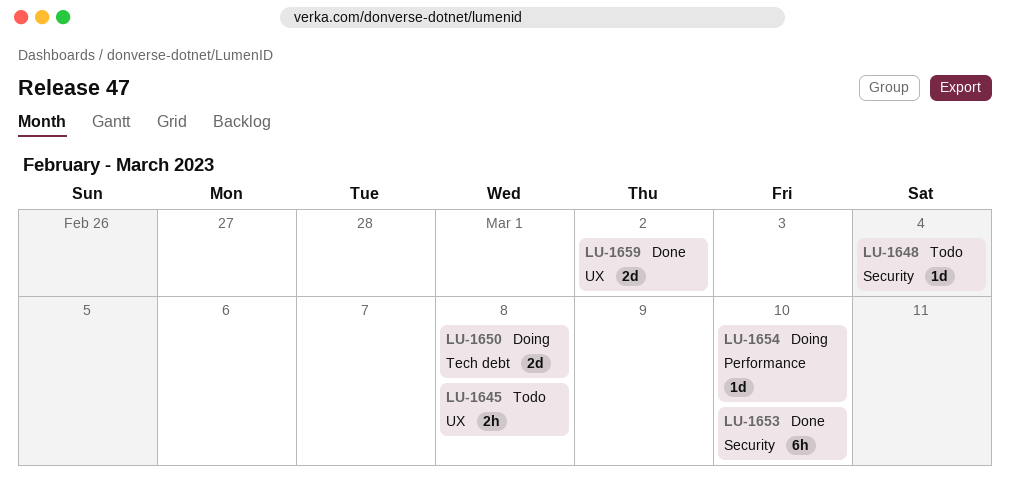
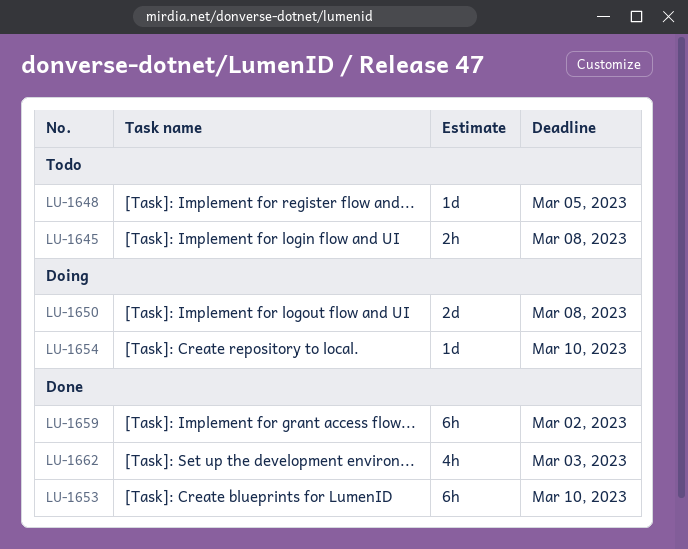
LU-1648, due: Mar 4 -> Mar 5
LU-1659, estimate: 2d -> 6h
LU-1662: none -> present

